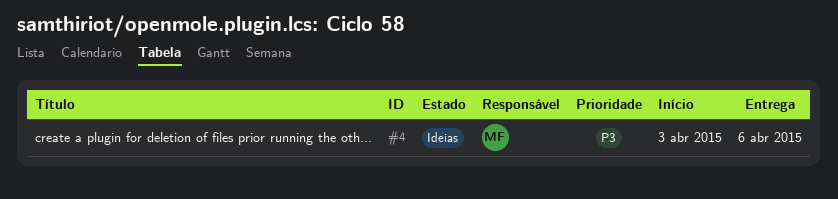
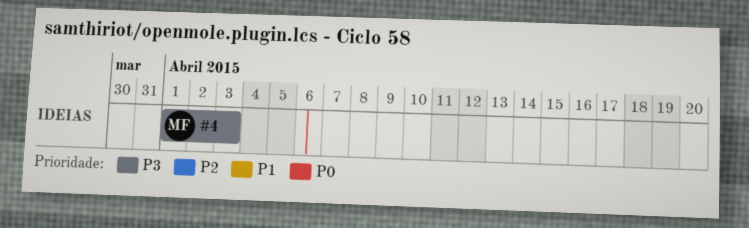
#4, start: Apr 3 -> Apr 1
#4, due: Apr 6 -> Apr 3

